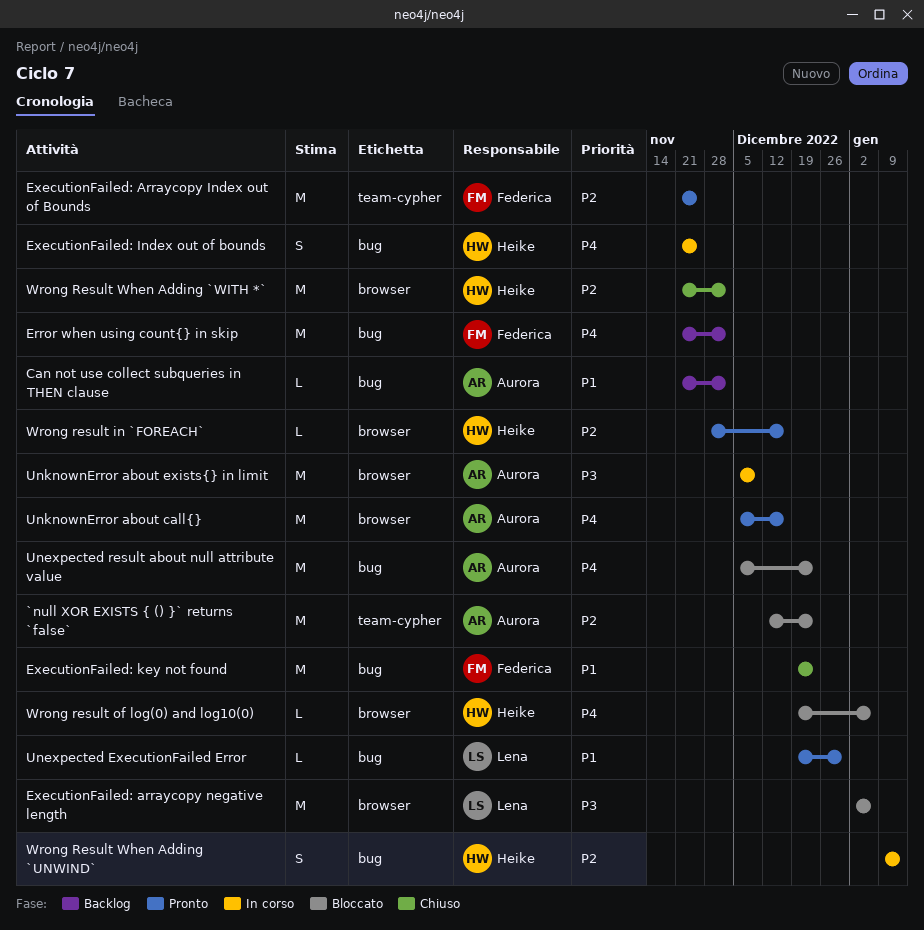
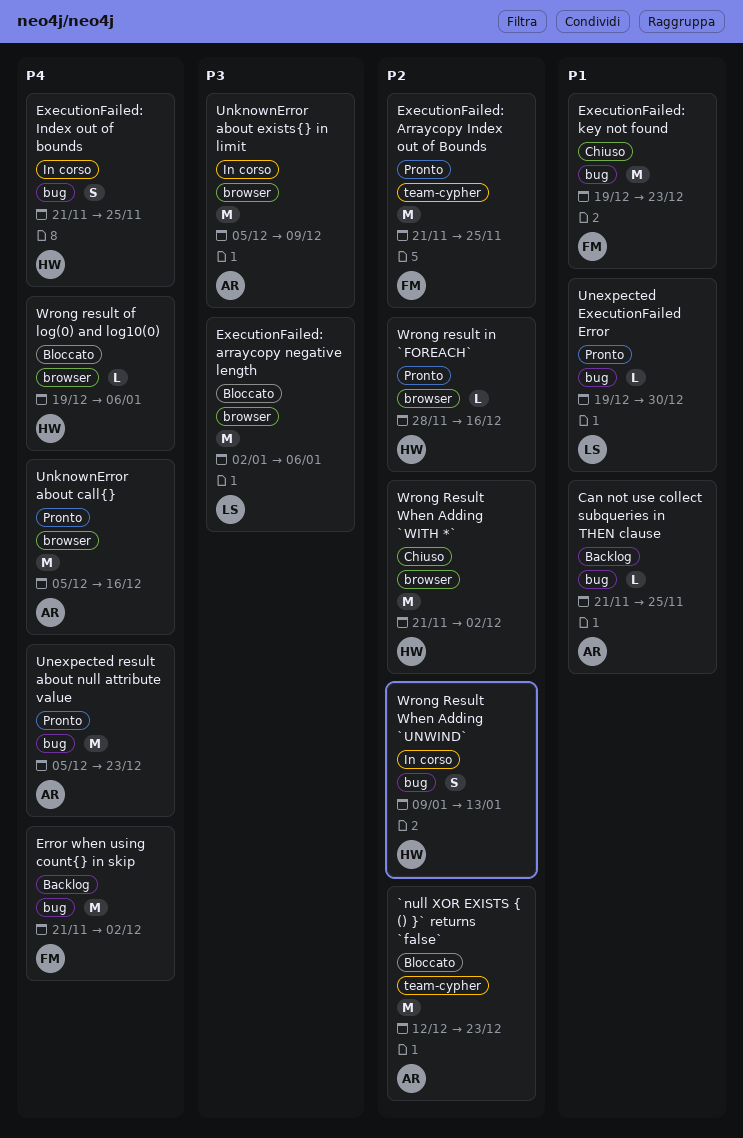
Can not use collect subqueries in THEN clause, due: Dec 2 -> Nov 25
Unexpected result about null attribute value, status: Bloccato -> Pronto

